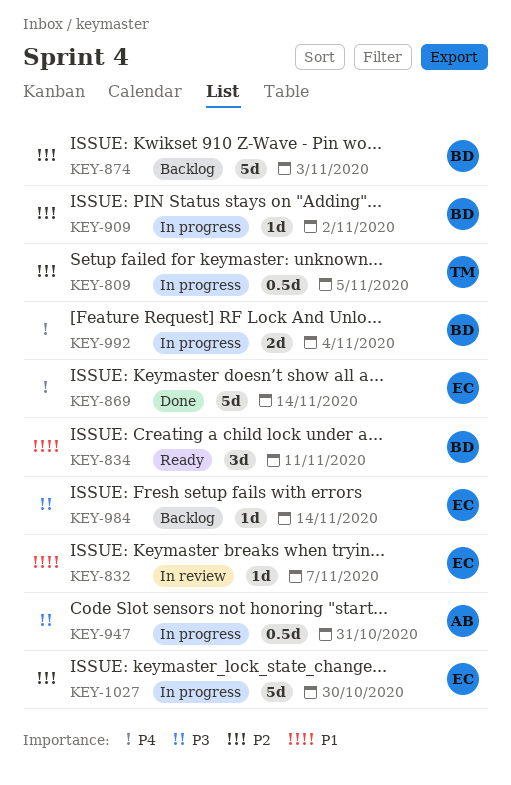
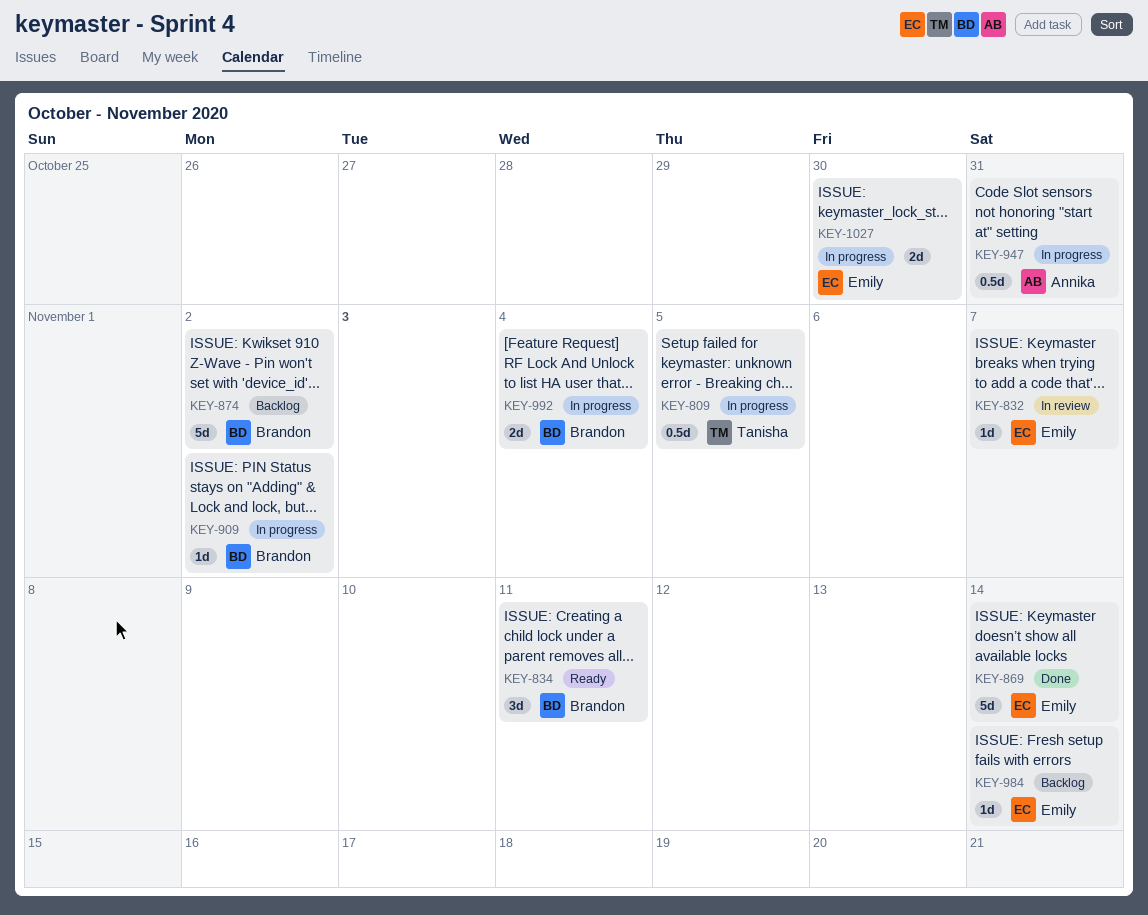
KEY-874, due: Nov 3 -> Nov 2
KEY-1027, estimate: 5d -> 2d

